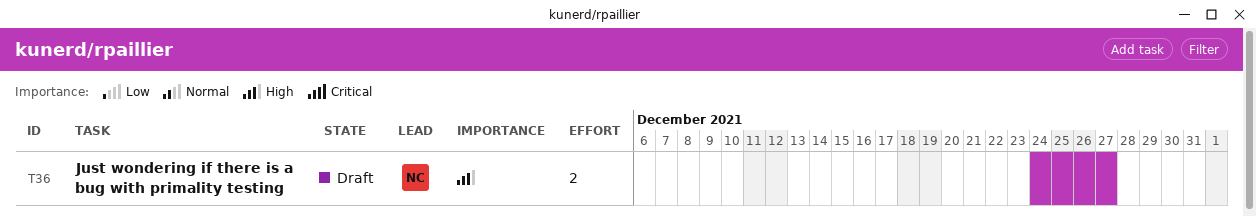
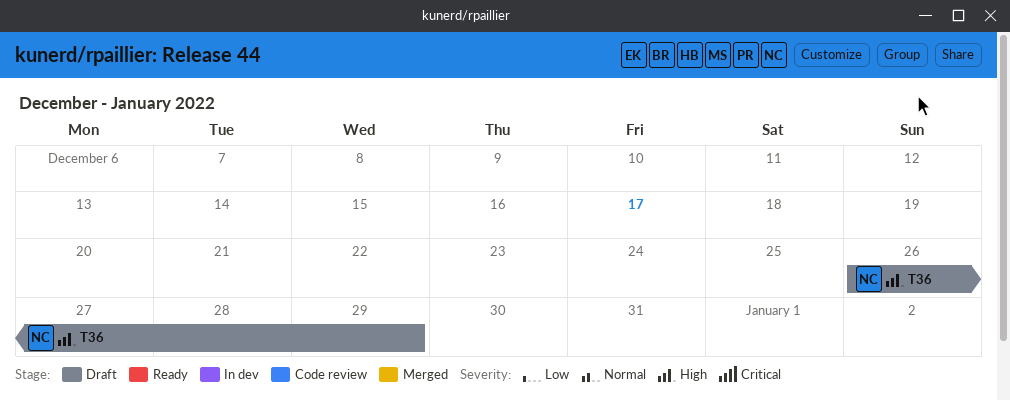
T36, start: Dec 24 -> Dec 26
T36, due: Dec 27 -> Dec 29

